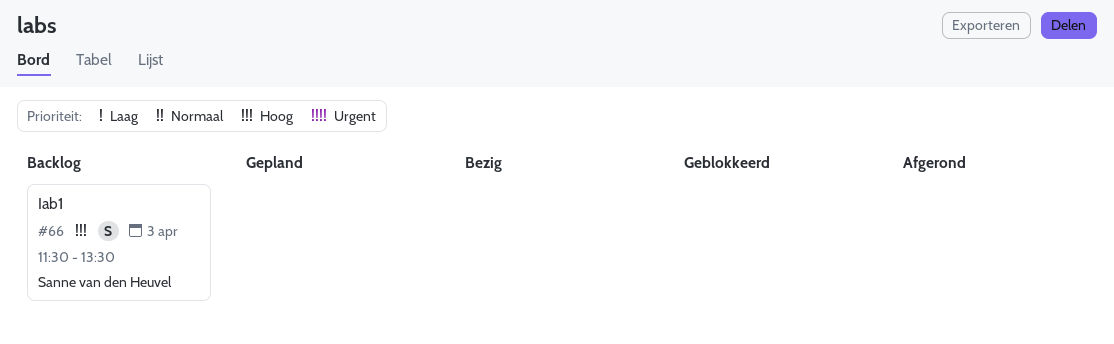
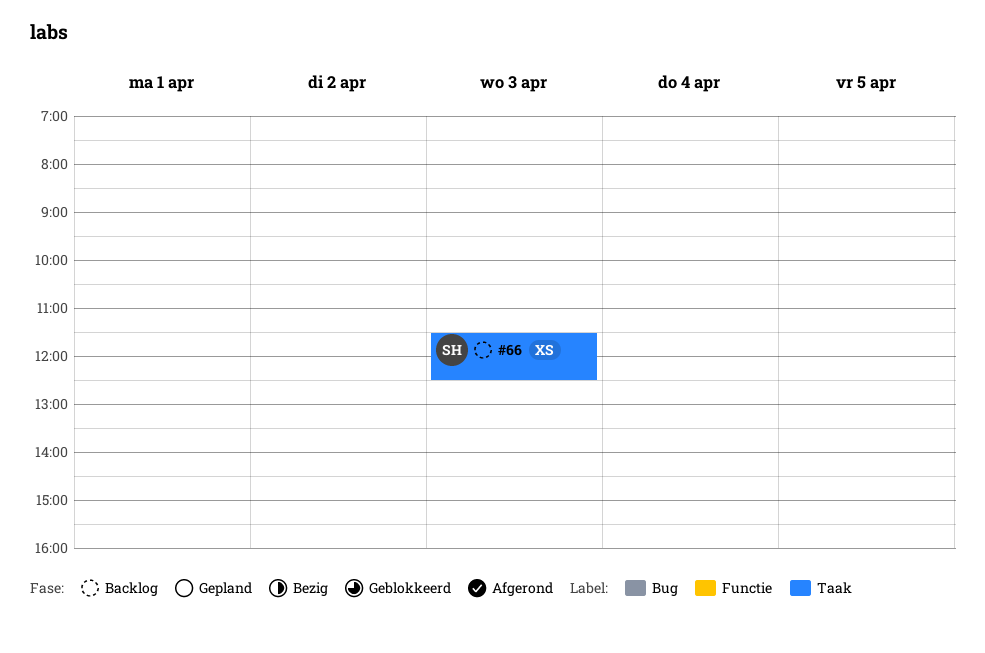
#66, estimate: S -> XS
#66, ends: 13:30 -> 12:30

